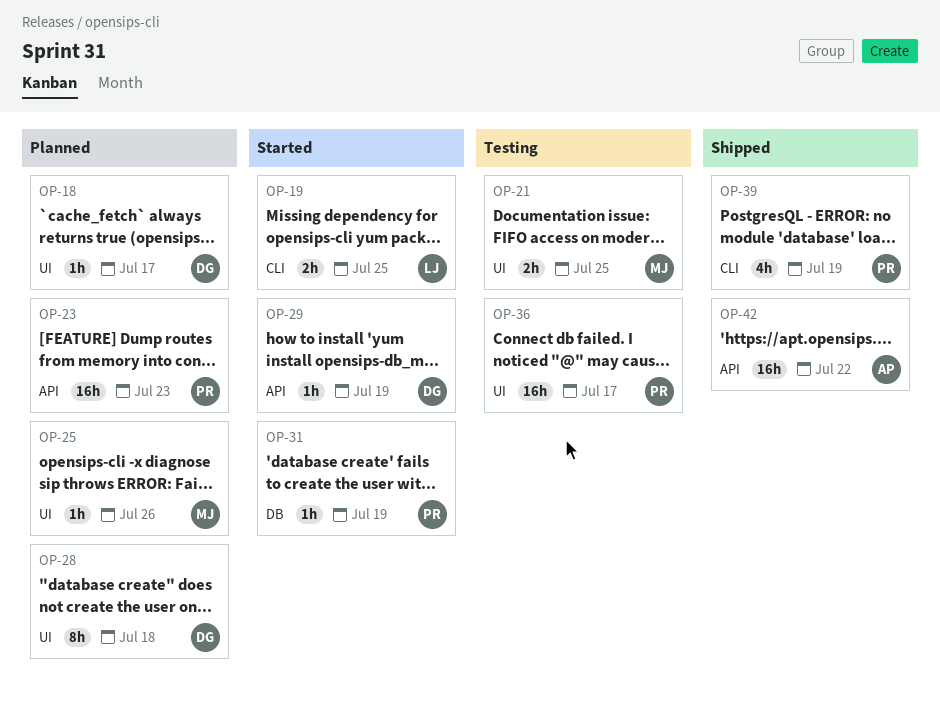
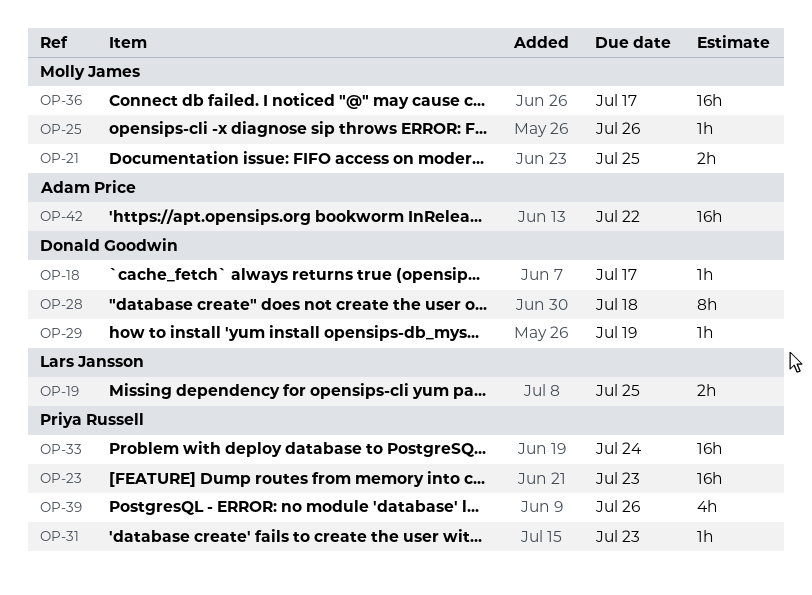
OP-31, due: Jul 19 -> Jul 23
OP-33: none -> present
OP-36, owner: Priya Russell -> Molly James
OP-39, due: Jul 19 -> Jul 26

